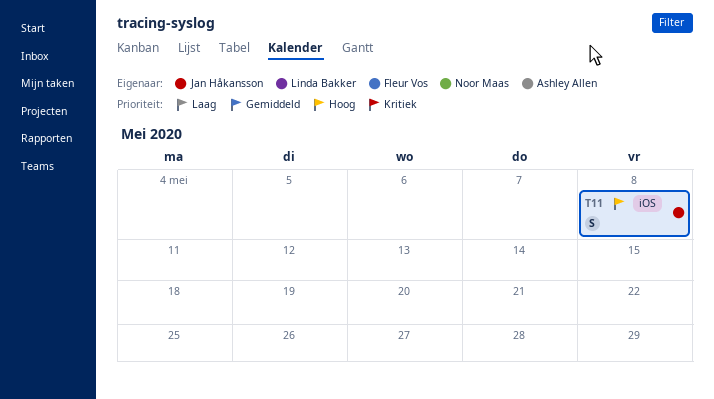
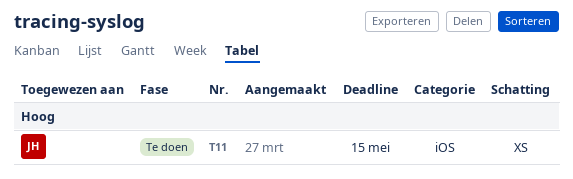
T11, estimate: S -> XS
T11, due: May 8 -> May 15

